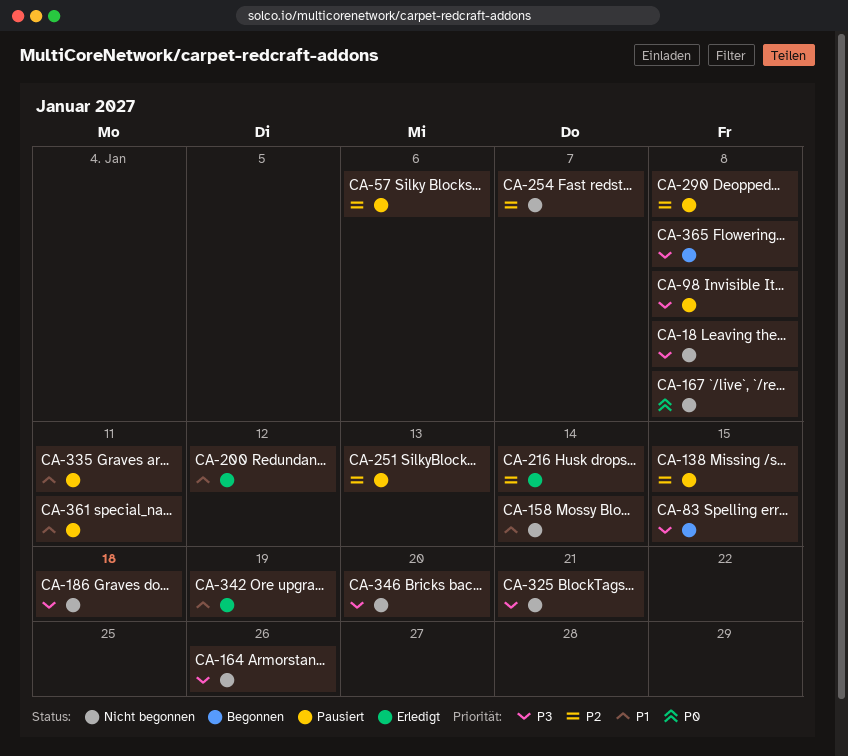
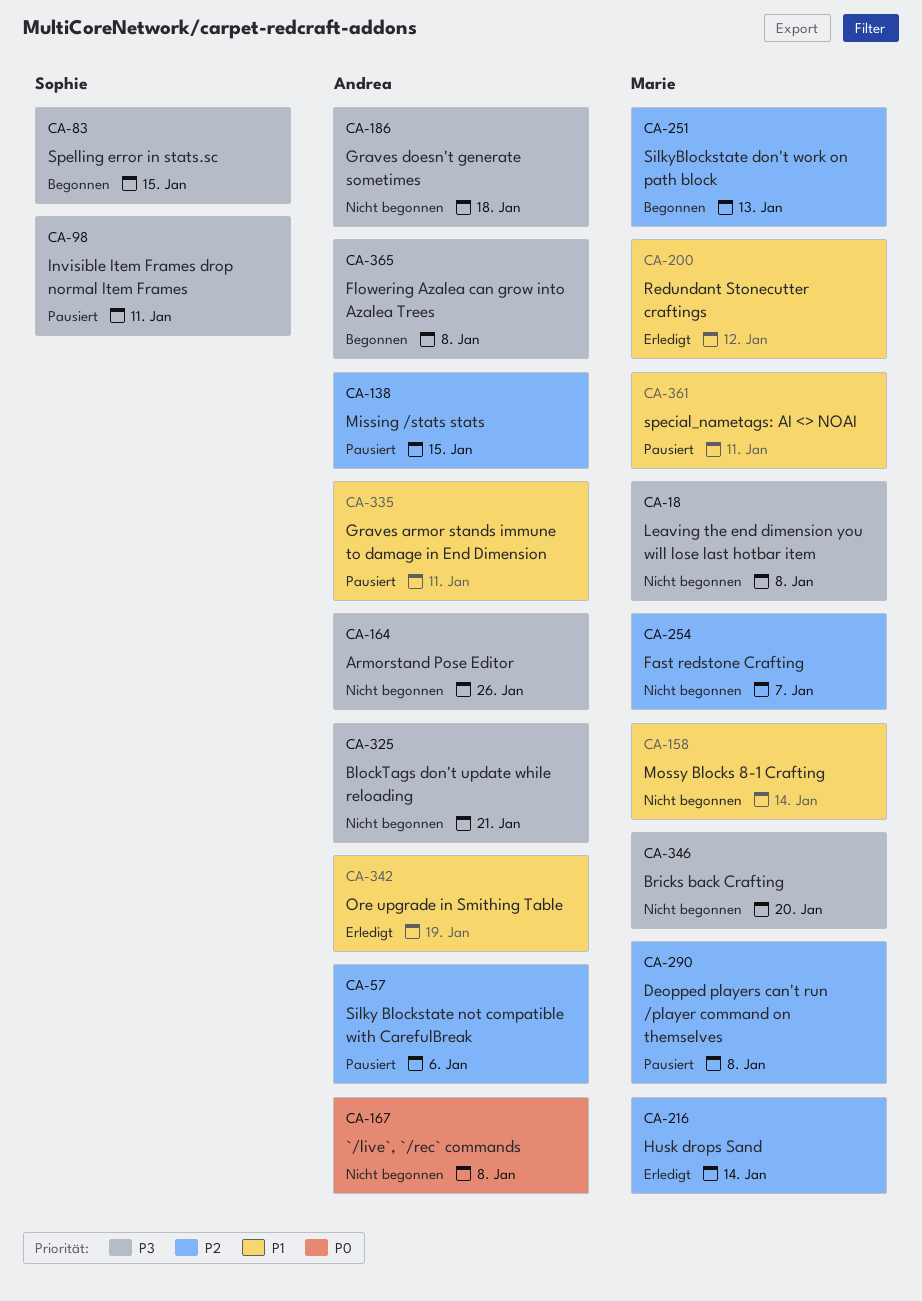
CA-98, due: Jan 8 -> Jan 11
CA-251, status: Pausiert -> Begonnen

